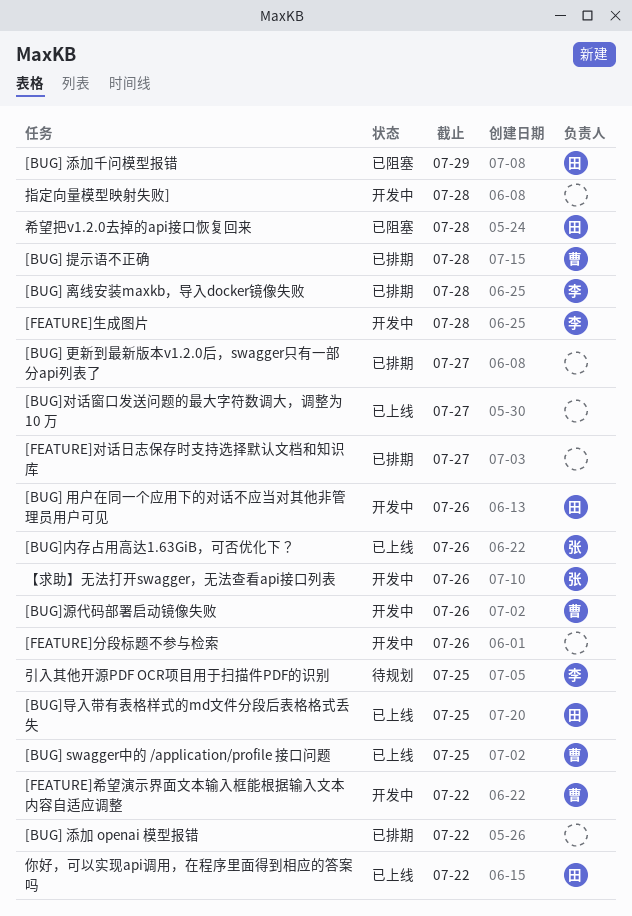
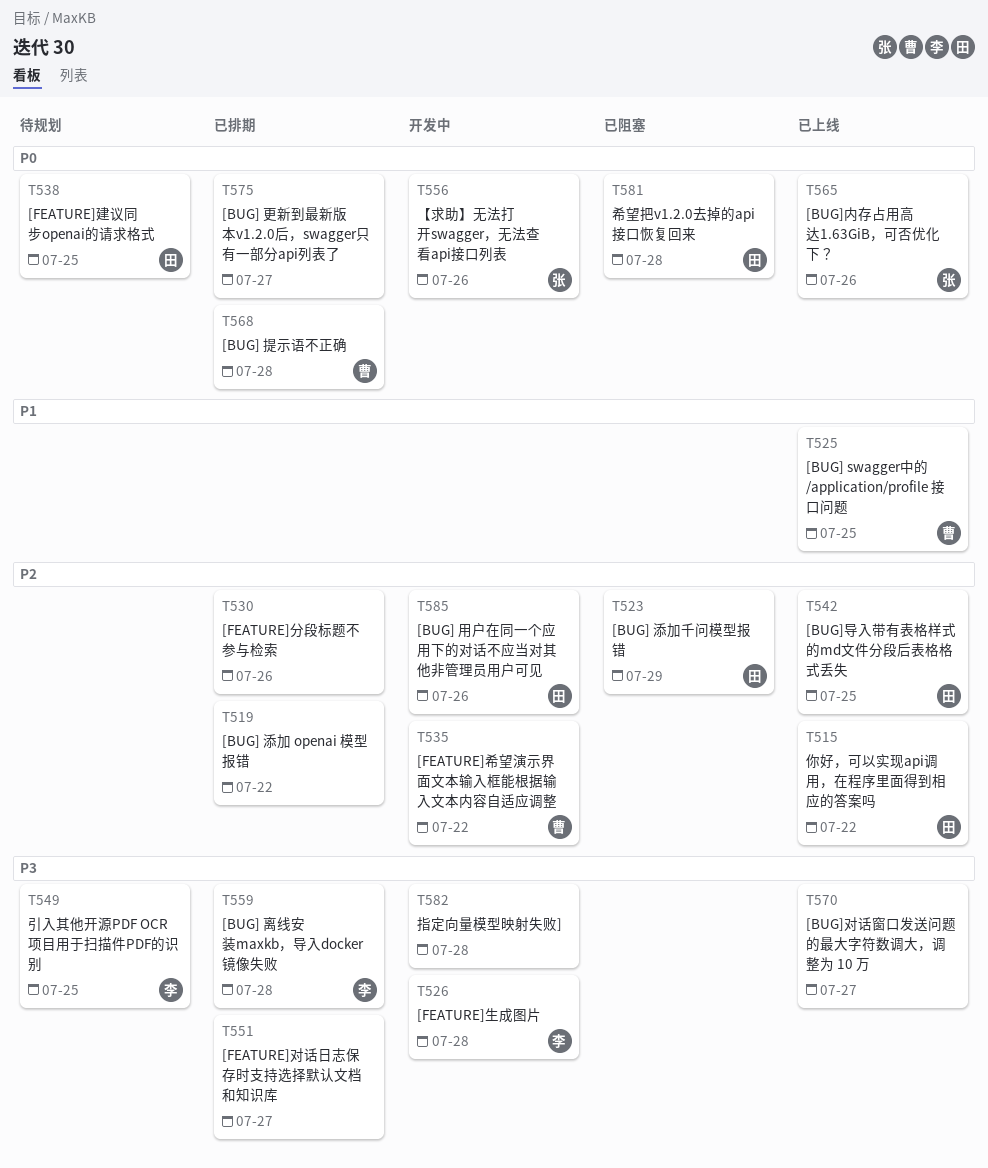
[BUG]源代码部署启动镜像失败: present -> none
[FEATURE]分段标题不参与检索, status: 开发中 -> 已排期
[FEATURE]建议同步openai的请求格式: none -> present

